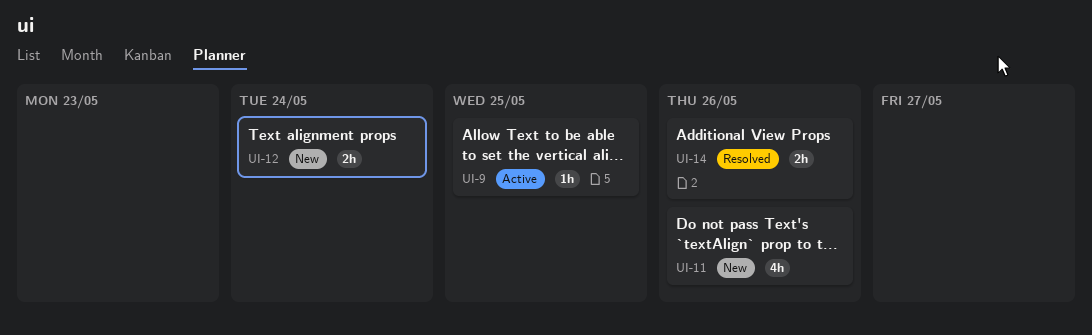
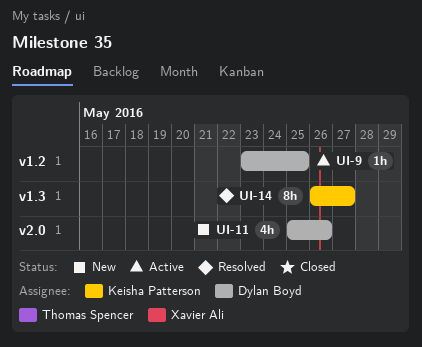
UI-12: present -> none
UI-14, estimate: 2h -> 8h
UI-14, due: May 26 -> May 27

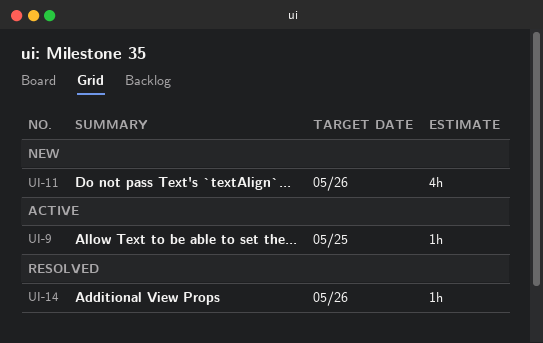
UI-14, estimate: 8h -> 1h
UI-14, due: May 27 -> May 26

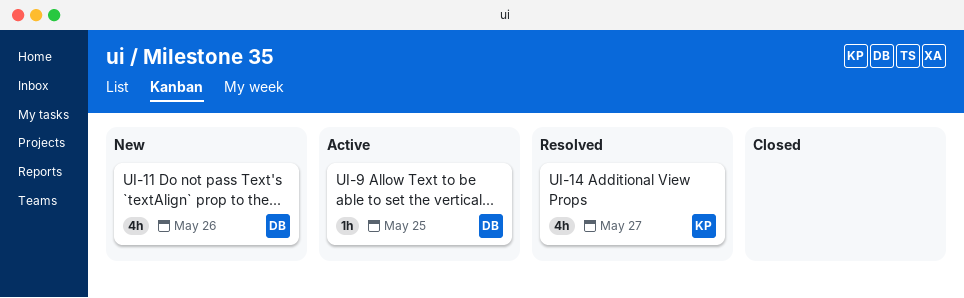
UI-14, estimate: 1h -> 4h
UI-14, due: May 26 -> May 27

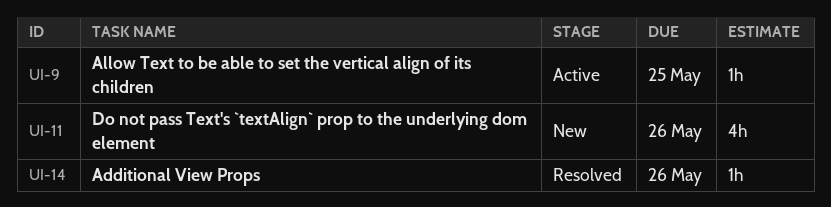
UI-14, estimate: 4h -> 1h
UI-14, due: May 27 -> May 26

